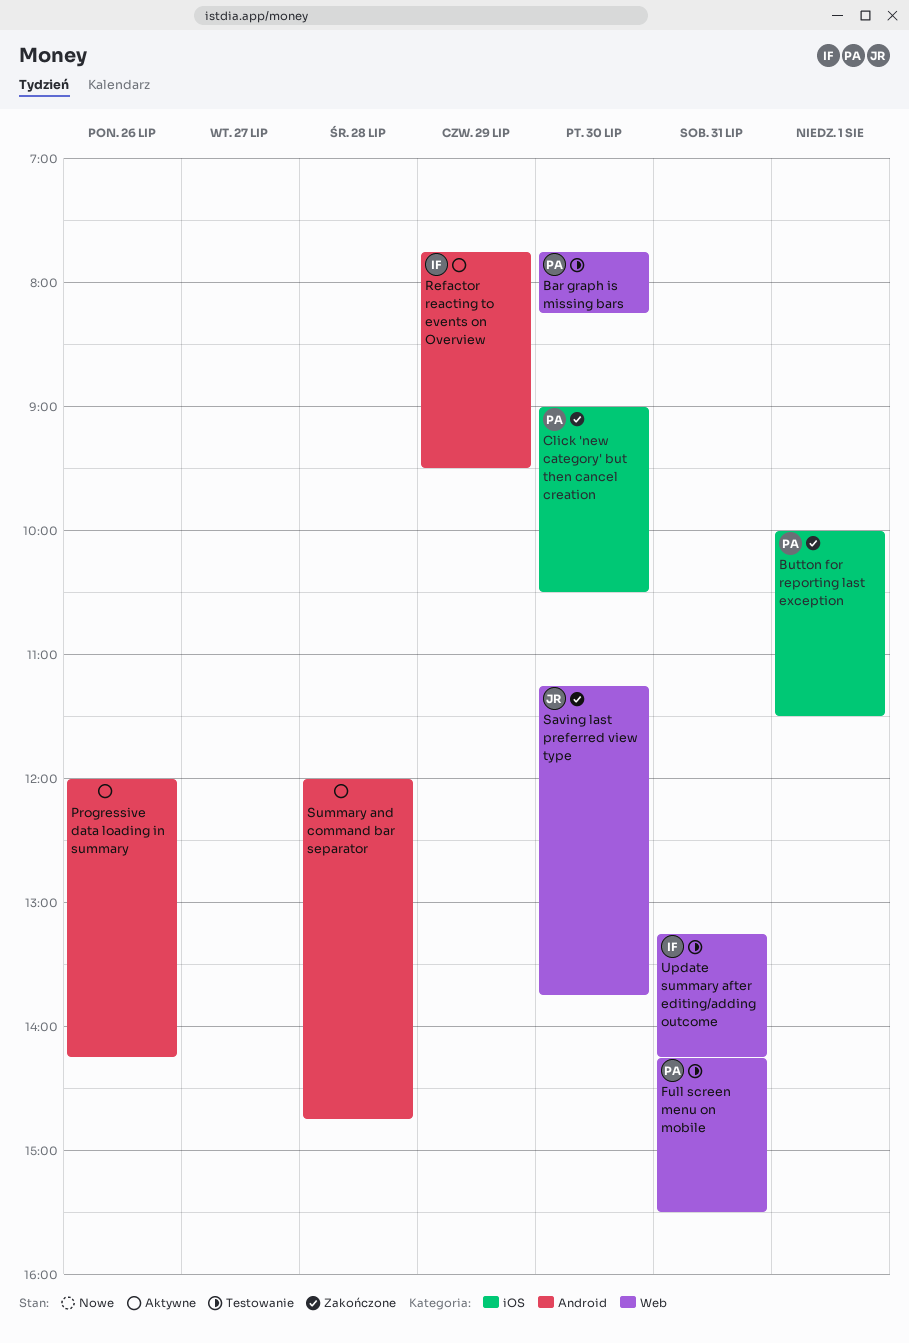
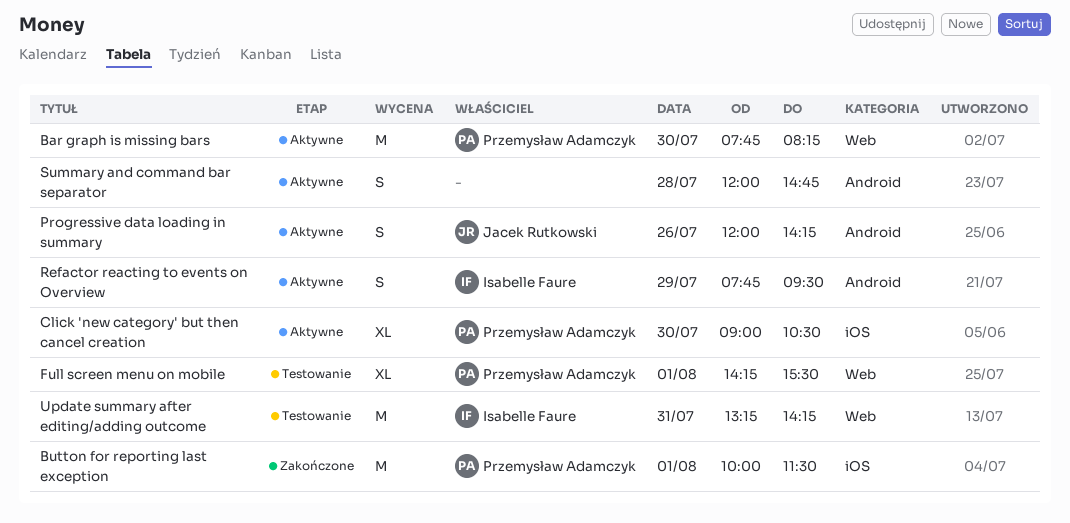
Bar graph is missing bars, status: Testowanie -> Aktywne
Click 'new category' but then cancel creation, status: Zakończone -> Aktywne
Full screen menu on mobile, day: Jul 31 -> Aug 1
Progressive data loading in summary, owner: none -> Jacek Rutkowski
Saving last preferred view type: present -> none

